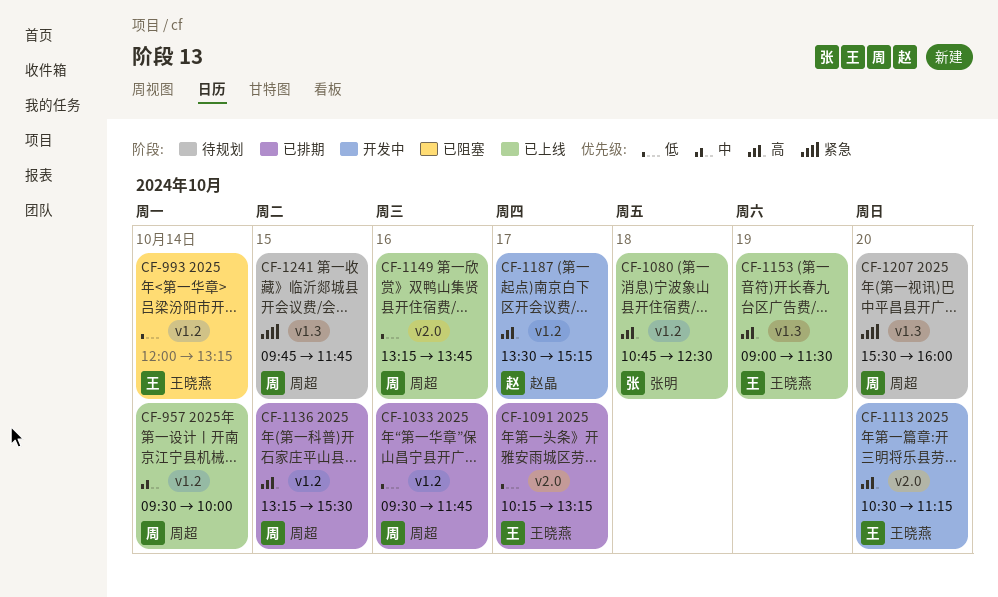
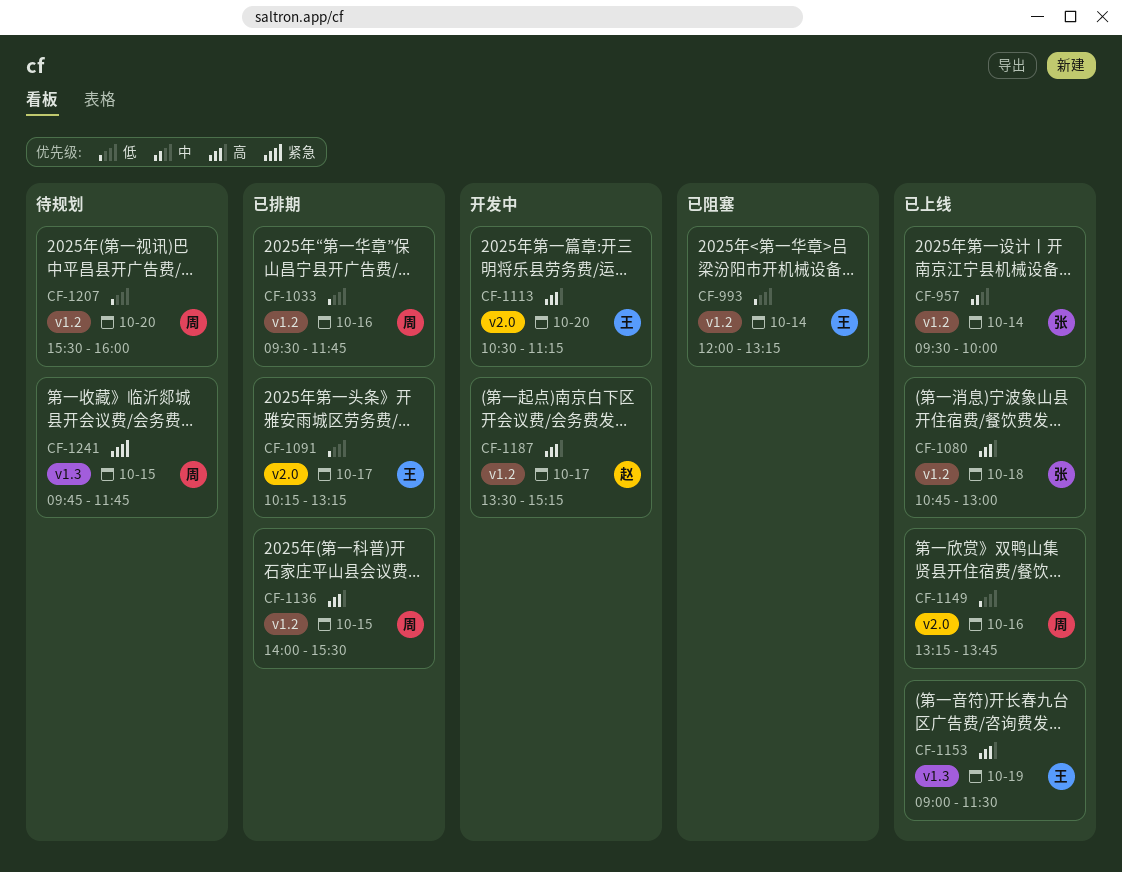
CF-957, owner: 周超 -> 张明
CF-1080, ends: 12:30 -> 13:00
CF-1136, begins: 13:15 -> 14:00
CF-1207, priority: 紧急 -> 低
CF-1207, label: v1.3 -> v1.2

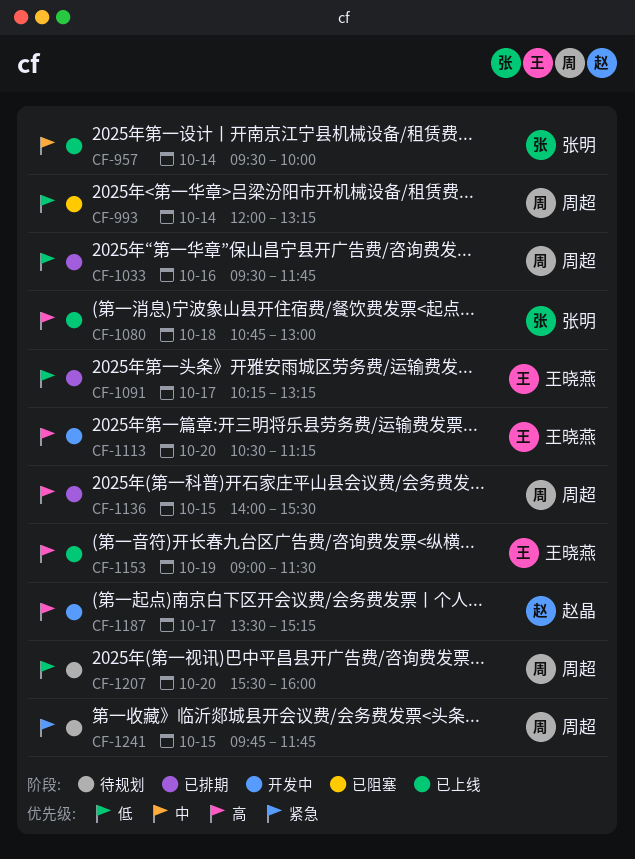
CF-993, owner: 王晓燕 -> 周超
CF-1149: present -> none

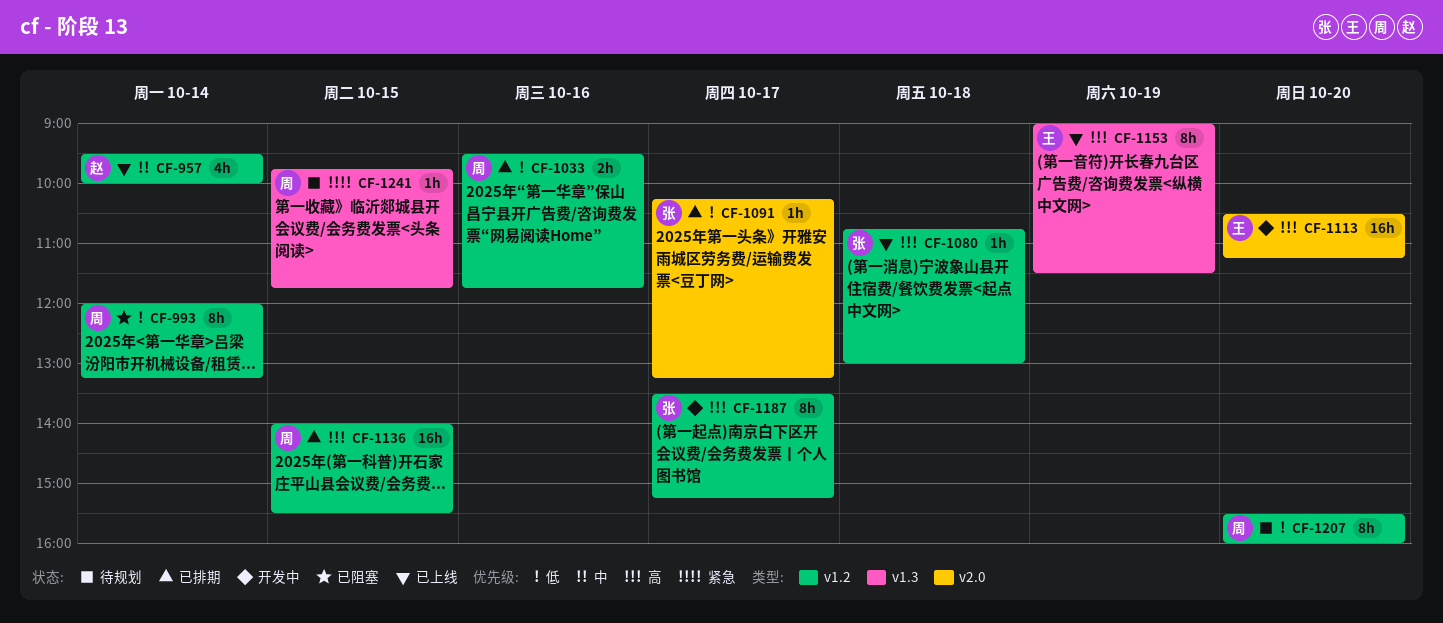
CF-957, owner: 张明 -> 赵晶
CF-1091, owner: 王晓燕 -> 张明
CF-1187, owner: 赵晶 -> 张明

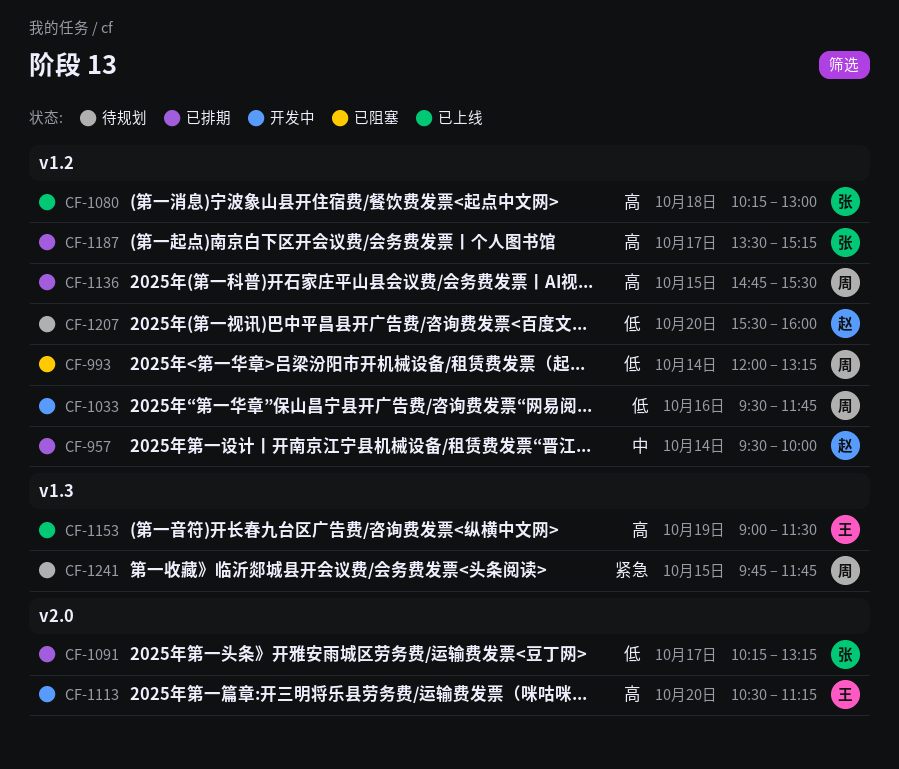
CF-957, status: 已上线 -> 已排期
CF-1033, status: 已排期 -> 开发中
CF-1080, begins: 10:45 -> 10:15
CF-1136, begins: 14:00 -> 14:45
CF-1187, status: 开发中 -> 已排期
CF-1207, owner: 周 -> 赵

